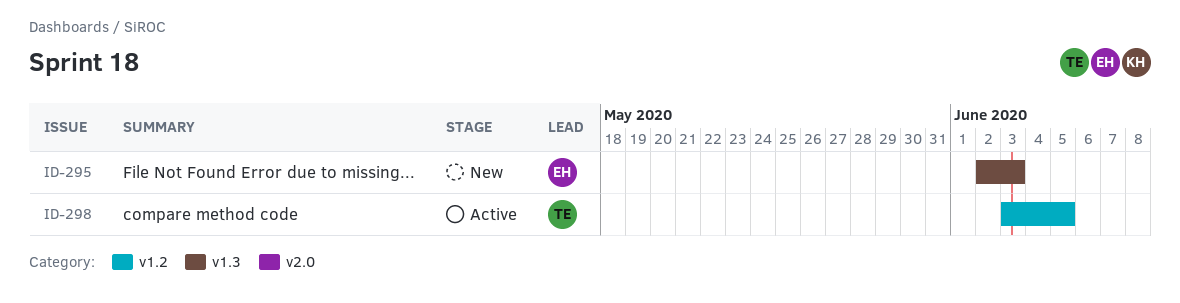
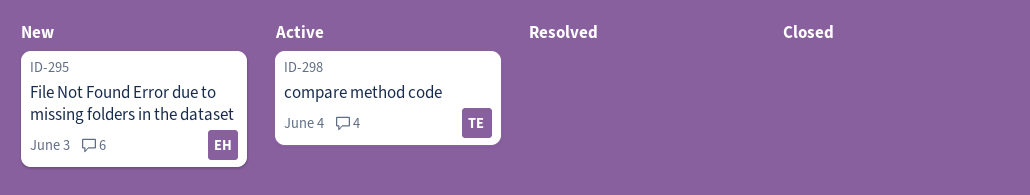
ID-298, due: Jun 5 -> Jun 4

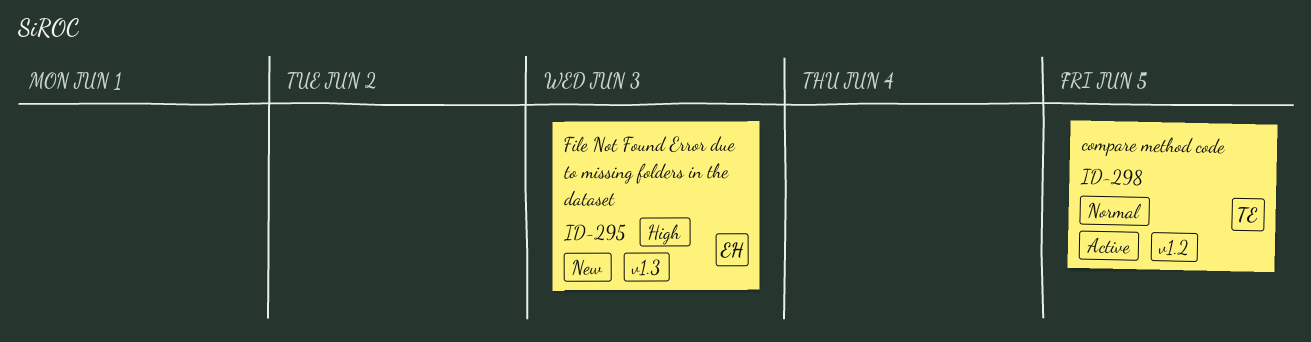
ID-298, due: Jun 4 -> Jun 5

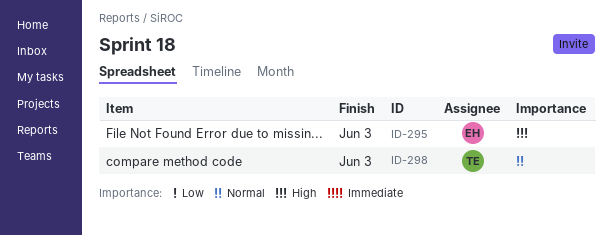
ID-298, due: Jun 5 -> Jun 3

